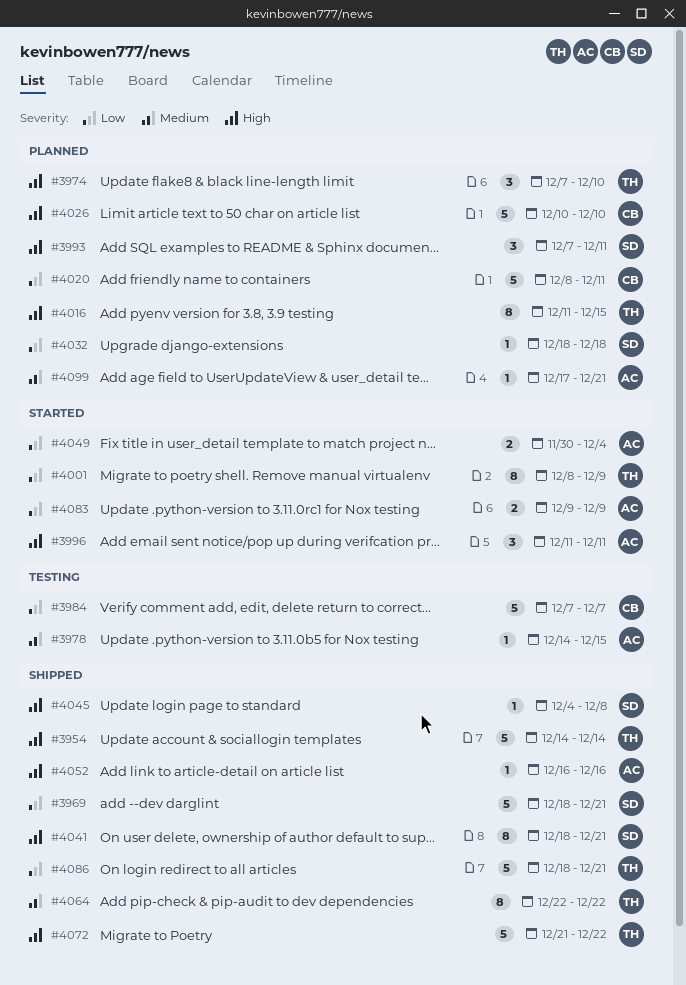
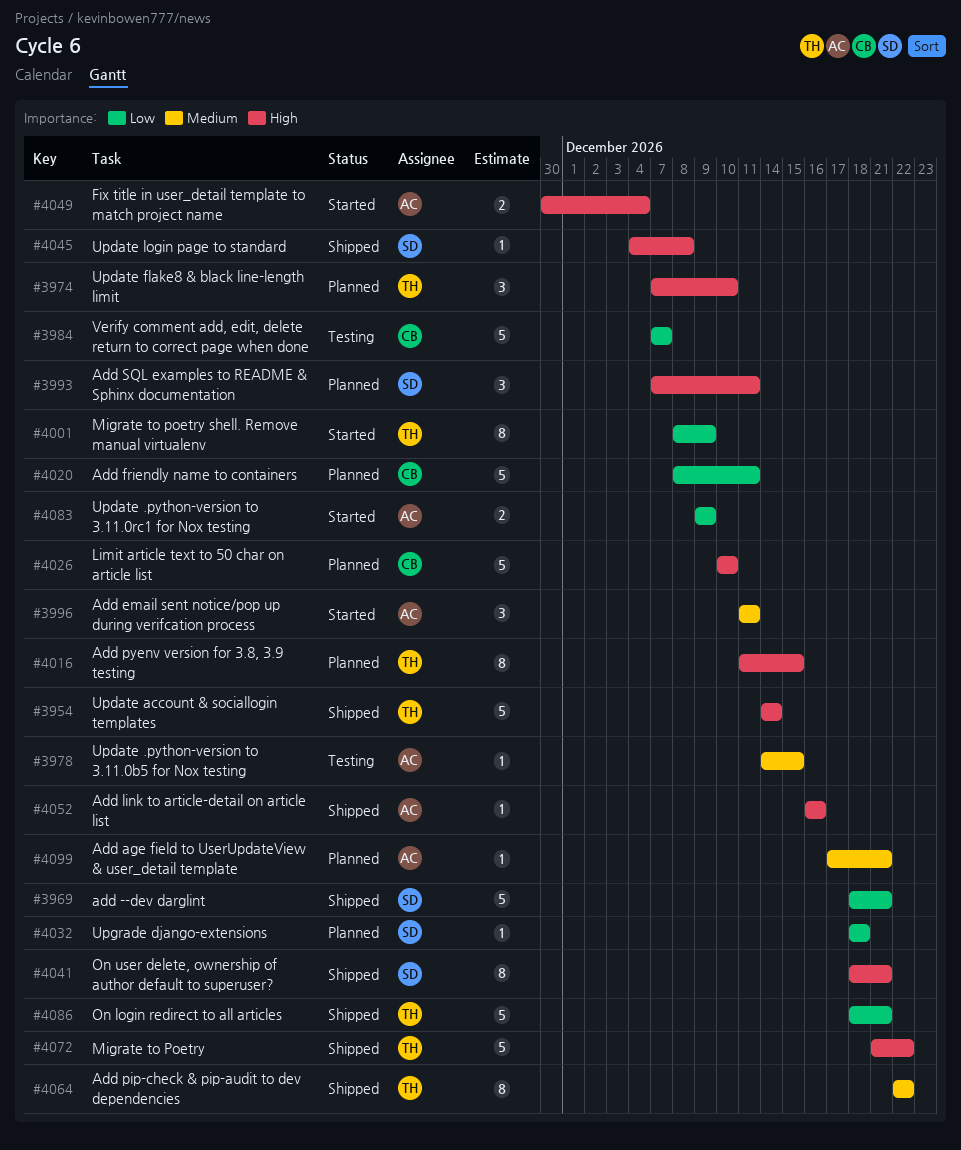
#3996, priority: High -> Medium
#4049, priority: Low -> High

